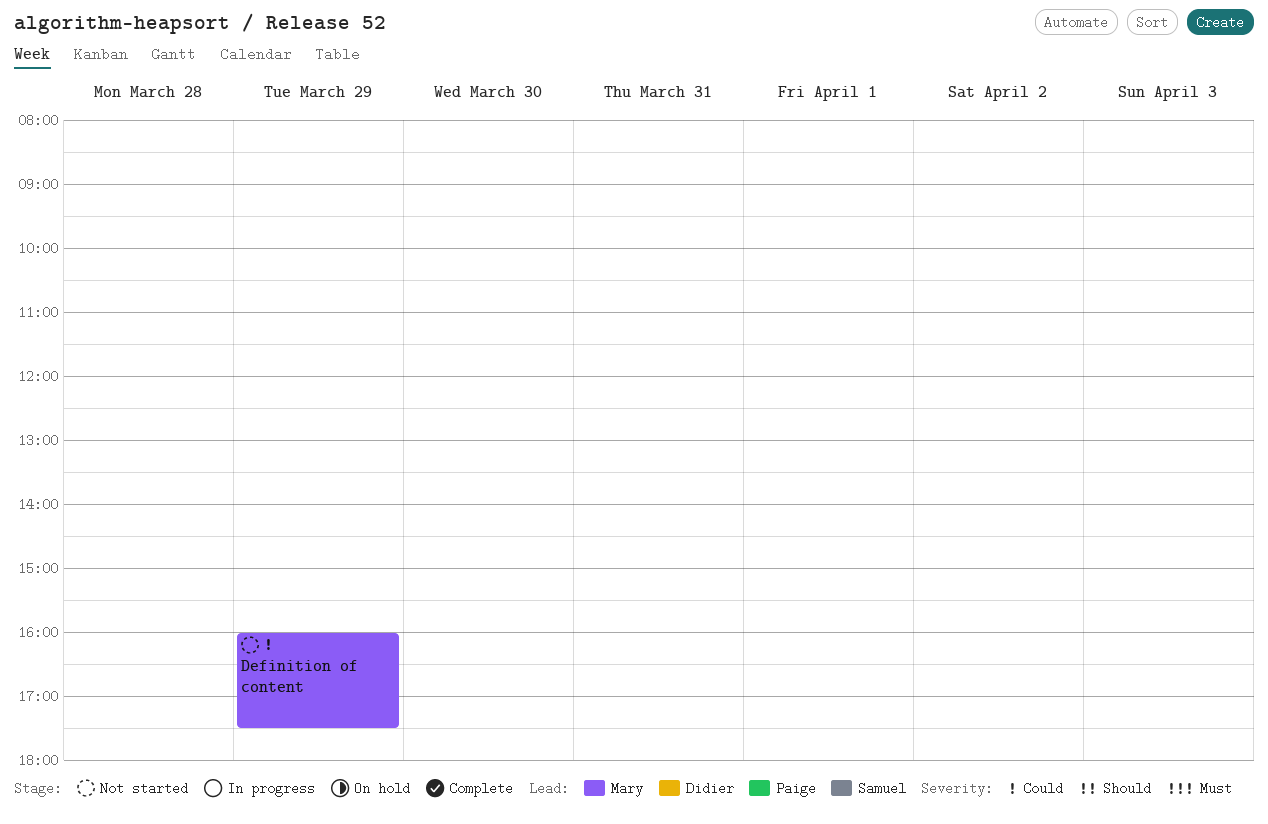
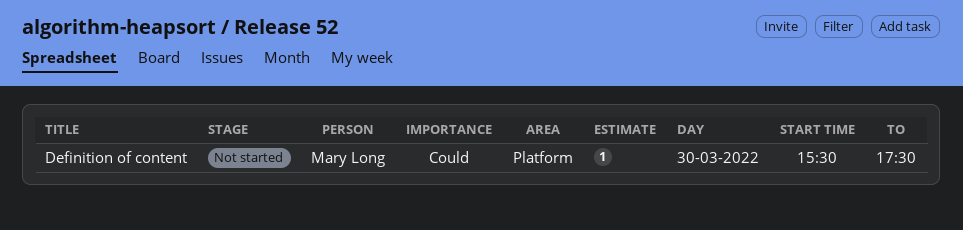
Definition of content, day: Mar 29 -> Mar 30
Definition of content, begins: 16:00 -> 15:30

